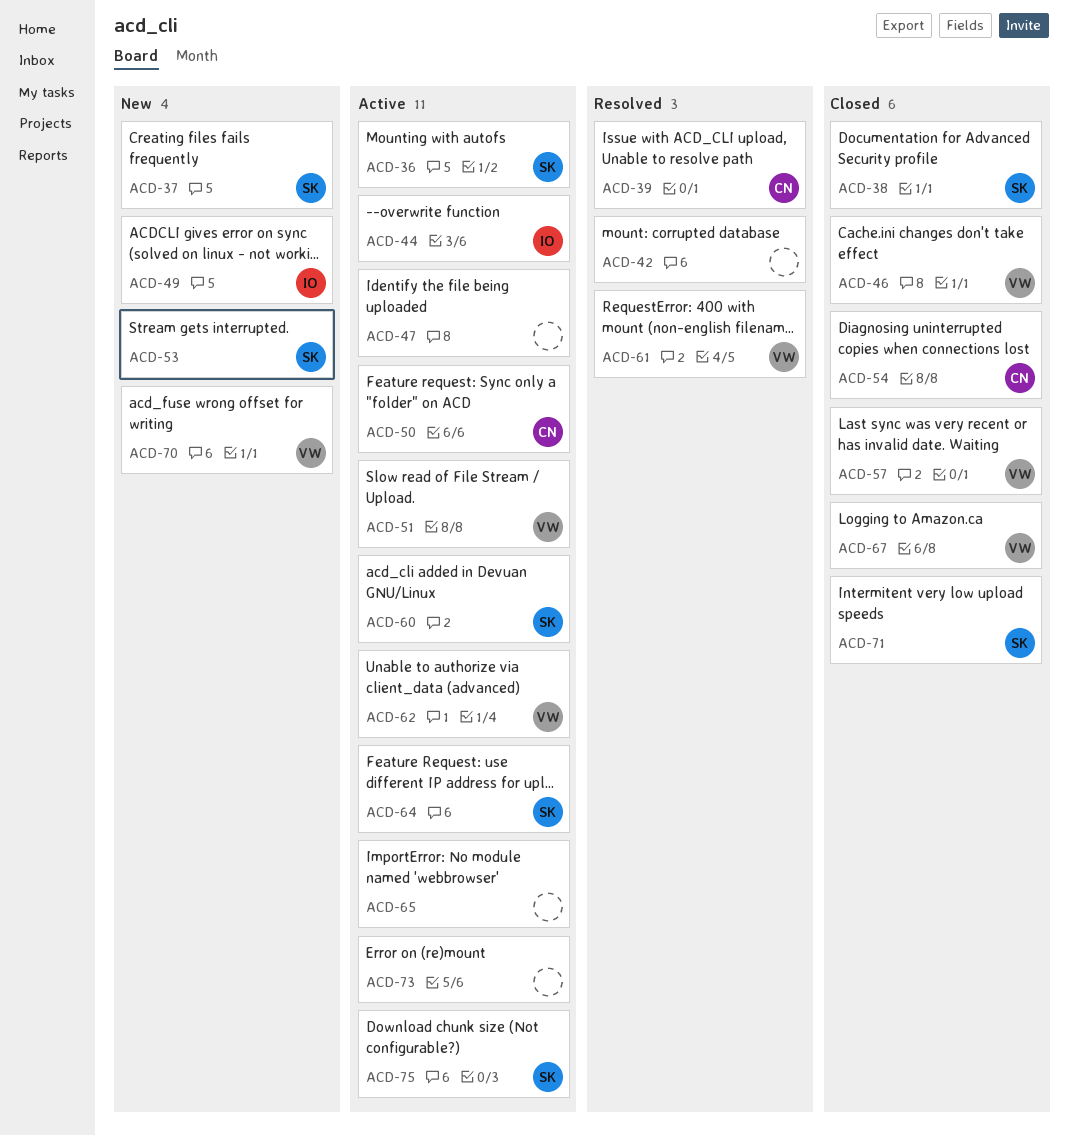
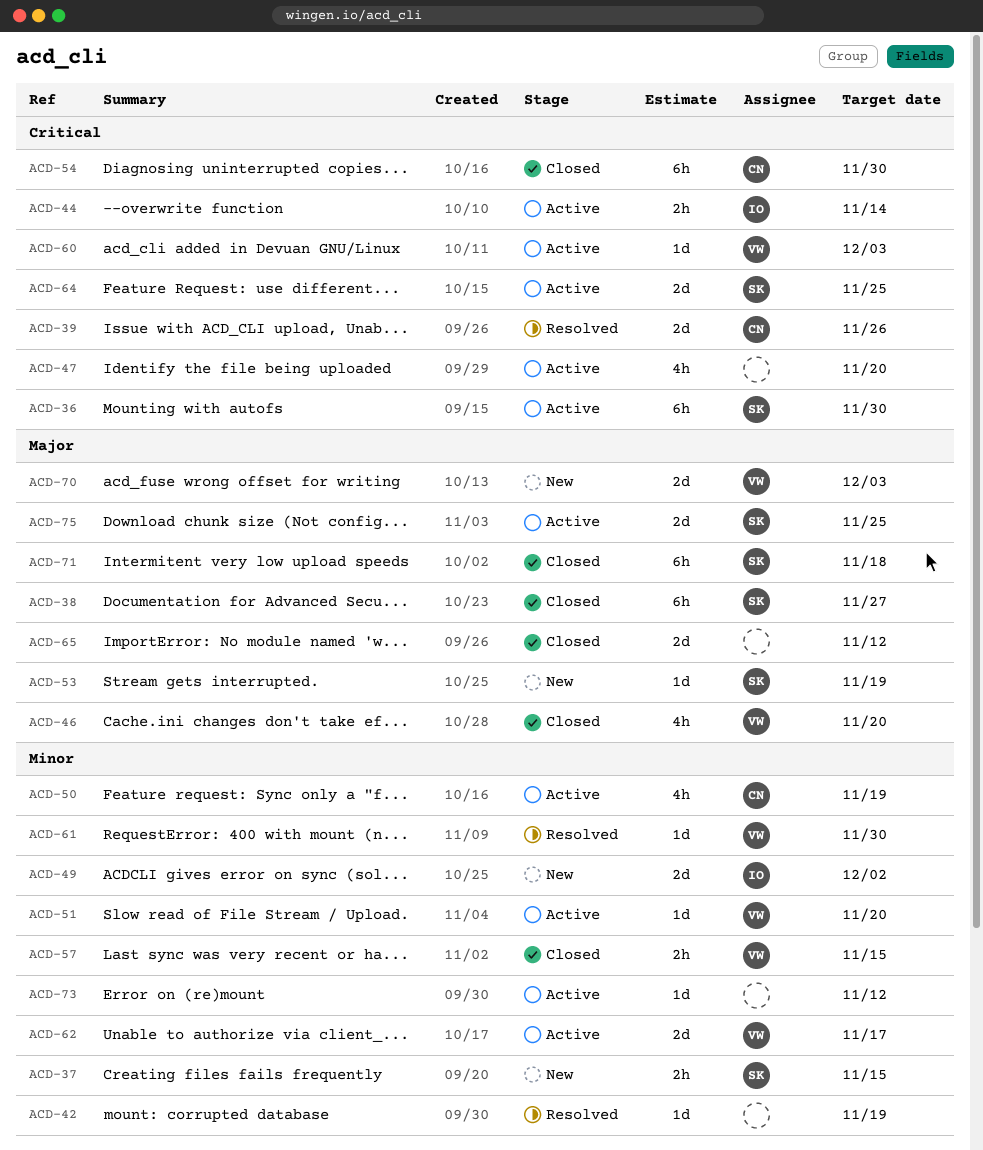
ACD-60, owner: SK -> VW
ACD-65, status: Active -> Closed
ACD-67: present -> none

